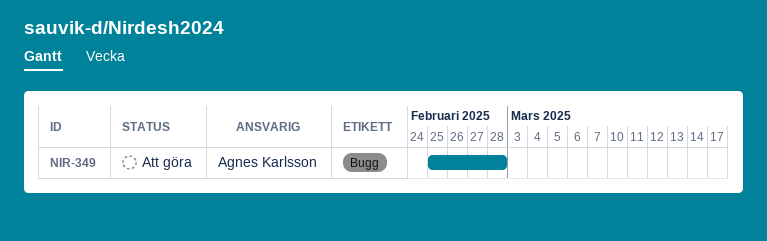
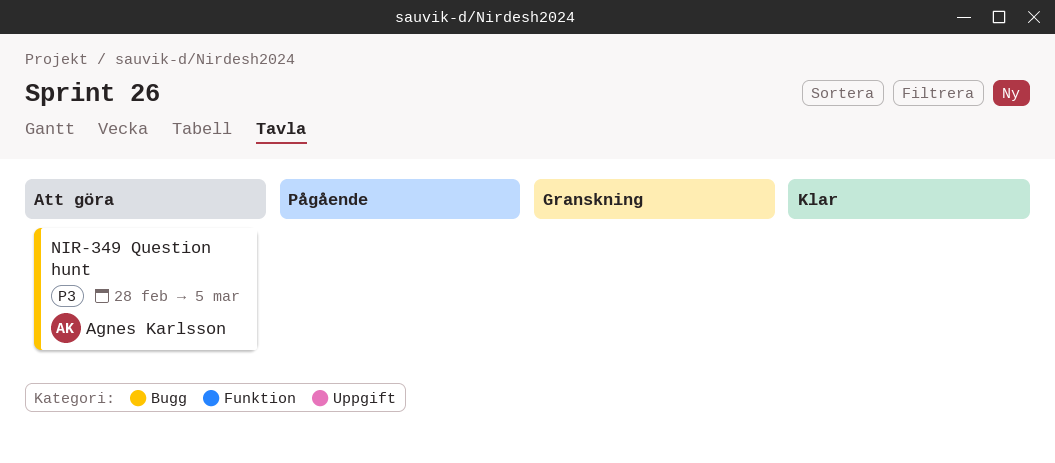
NIR-349, start: Feb 25 -> Feb 28
NIR-349, due: Feb 28 -> Mar 5

